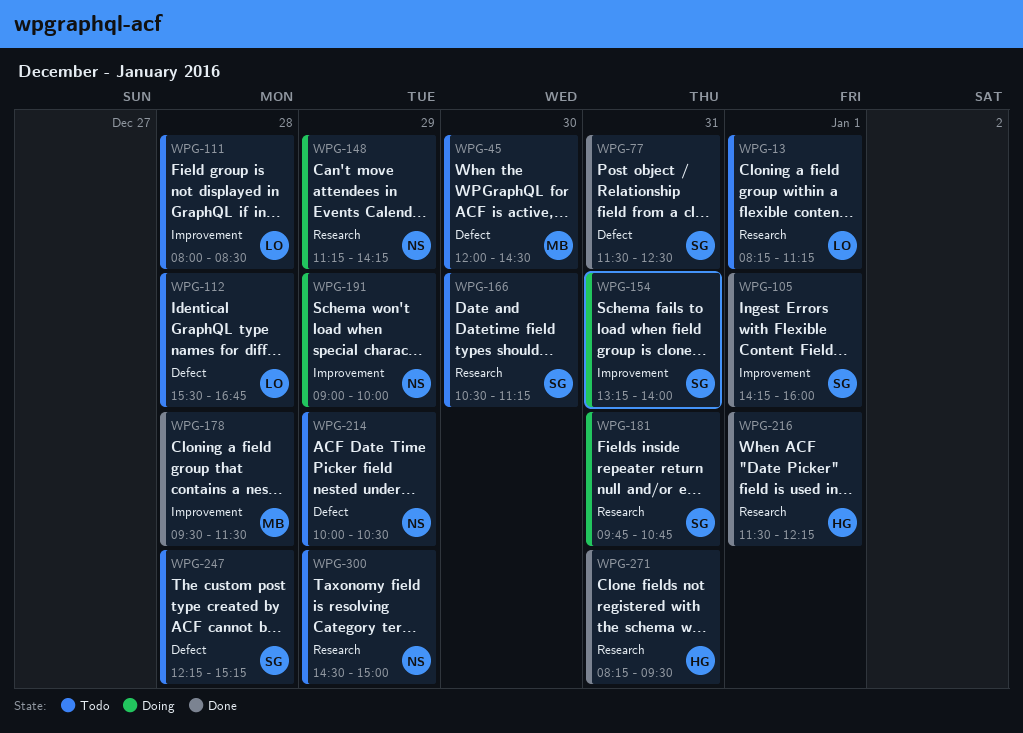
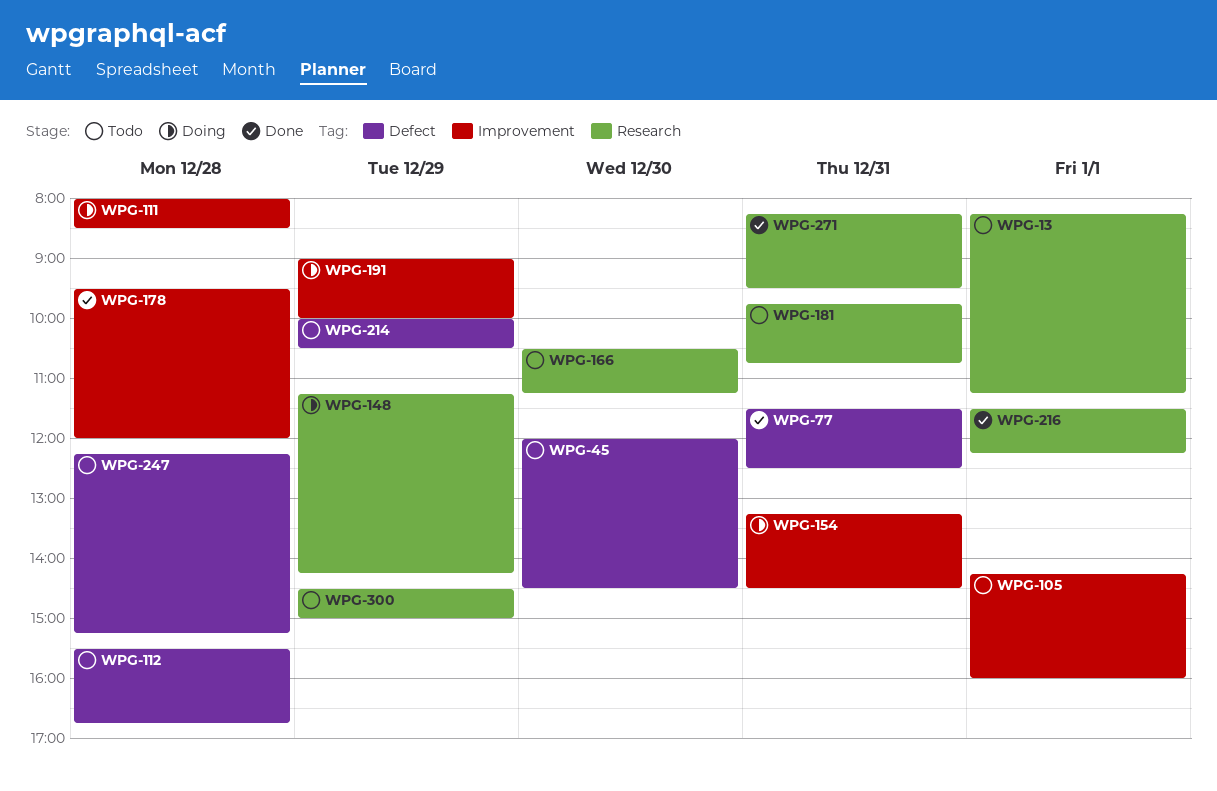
WPG-105, status: Done -> Todo
WPG-111, status: Todo -> Doing
WPG-154, ends: 14:00 -> 14:30
WPG-178, ends: 11:30 -> 12:00
WPG-181, status: Doing -> Todo

